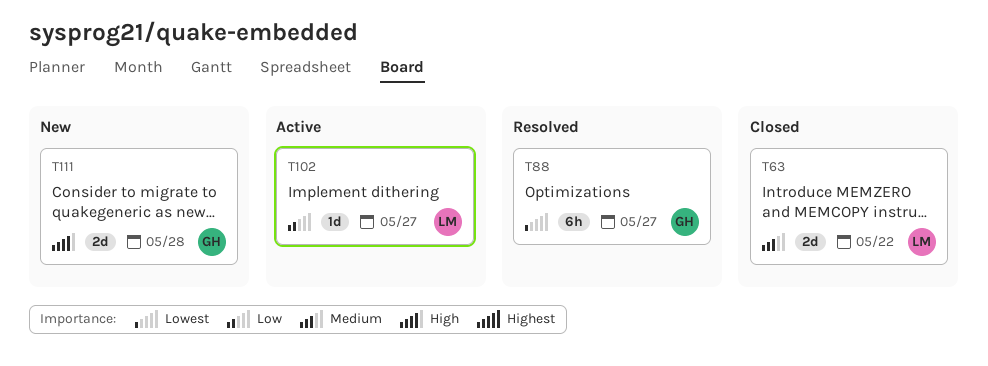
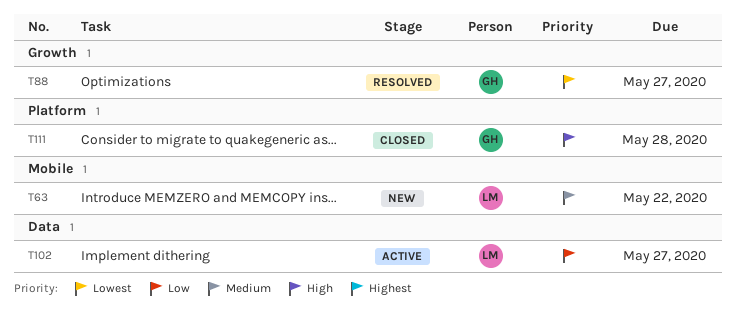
T63, status: Closed -> New
T111, status: New -> Closed

